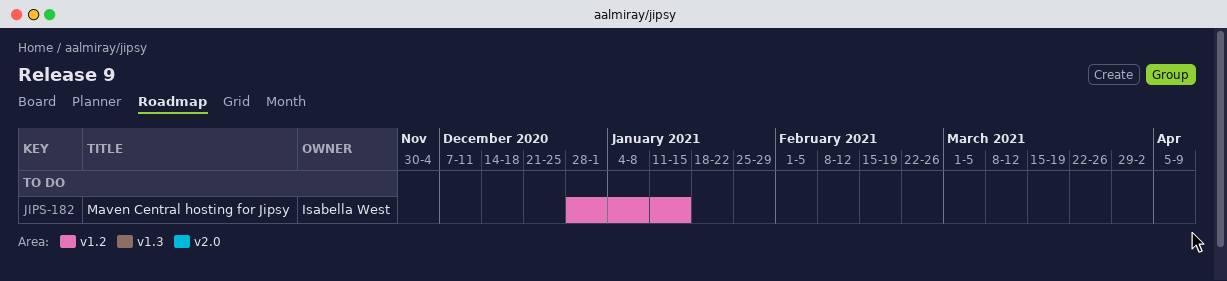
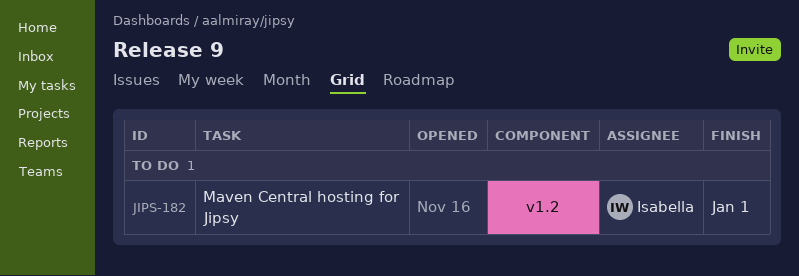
JIPS-182, due: Jan 15 -> Jan 1

